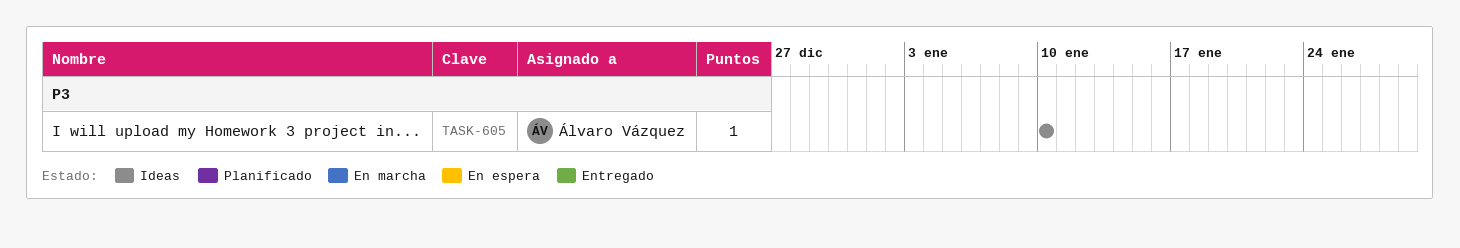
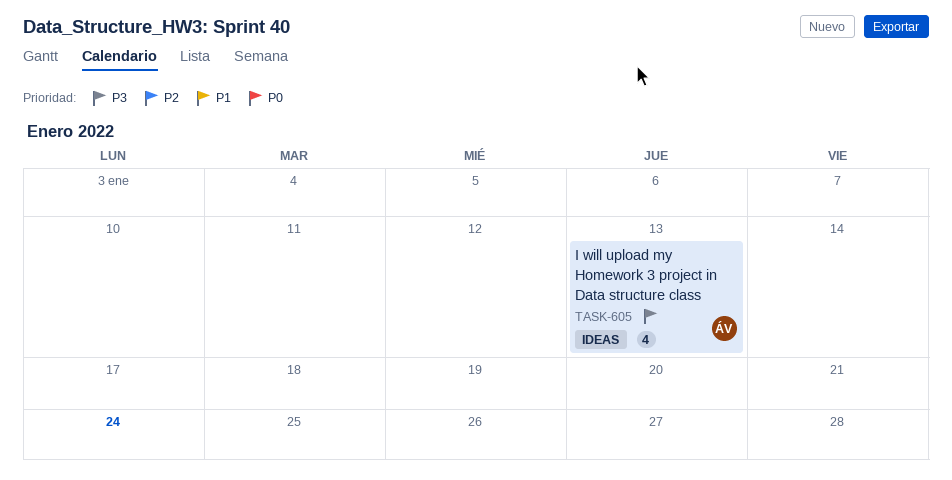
TASK-605, estimate: 1 -> 4
TASK-605, due: Jan 10 -> Jan 13

